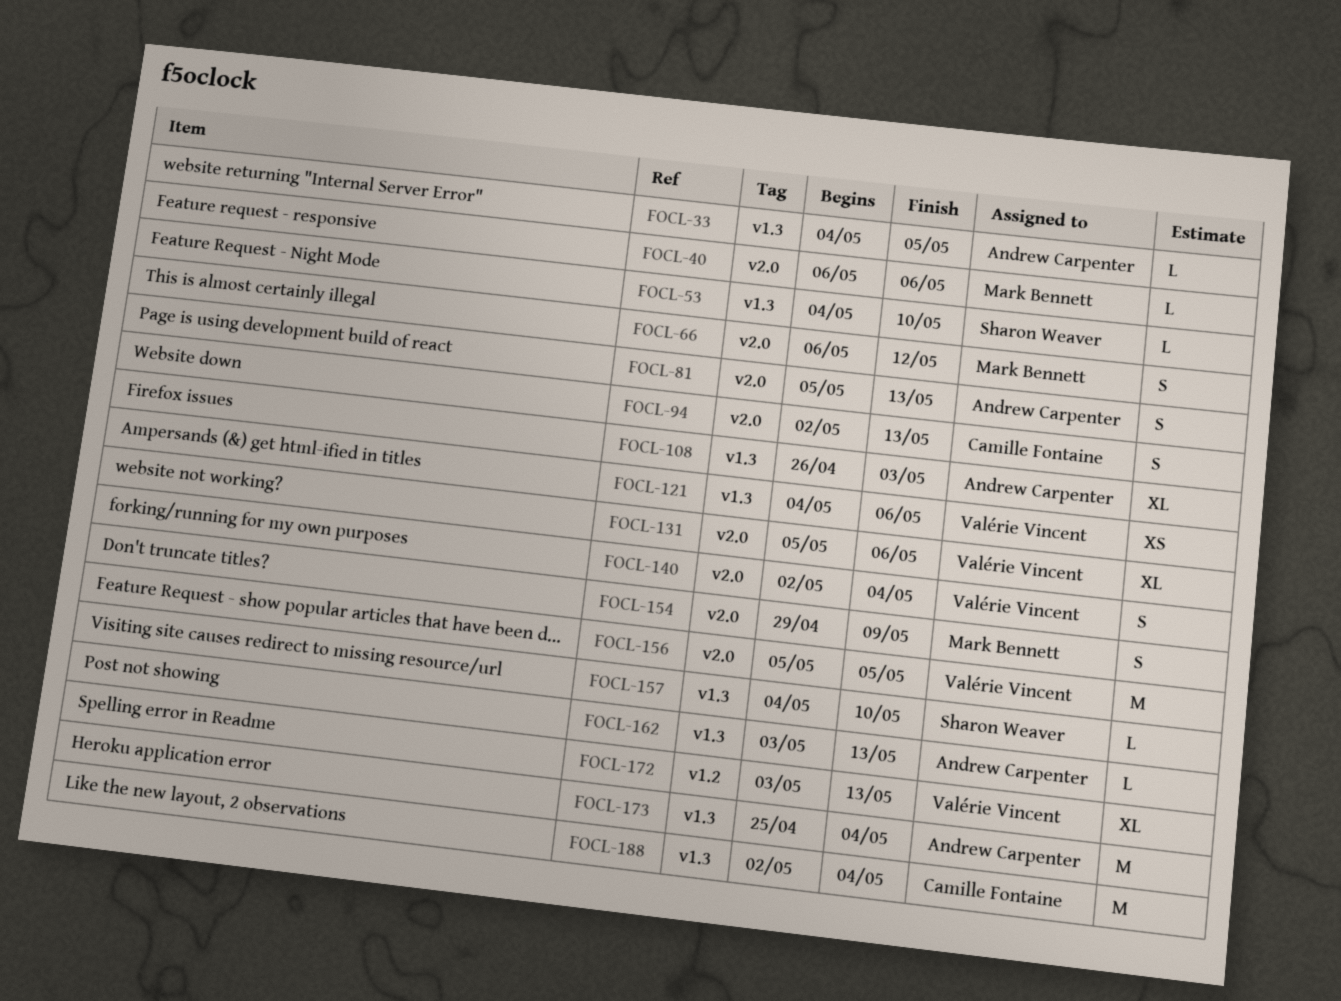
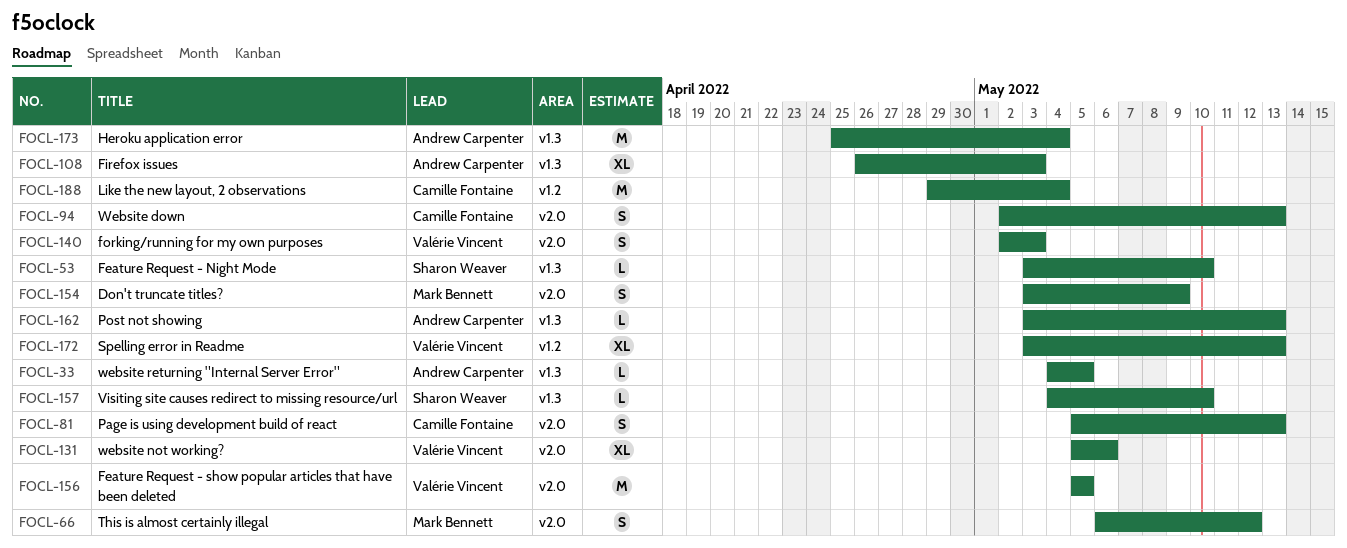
FOCL-40: present -> none
FOCL-53, start: May 4 -> May 3
FOCL-81, owner: Andrew Carpenter -> Camille Fontaine
FOCL-121: present -> none
FOCL-140, due: May 4 -> May 3
FOCL-154, start: Apr 29 -> May 3
FOCL-188, label: v1.3 -> v1.2
FOCL-188, start: May 2 -> Apr 29

